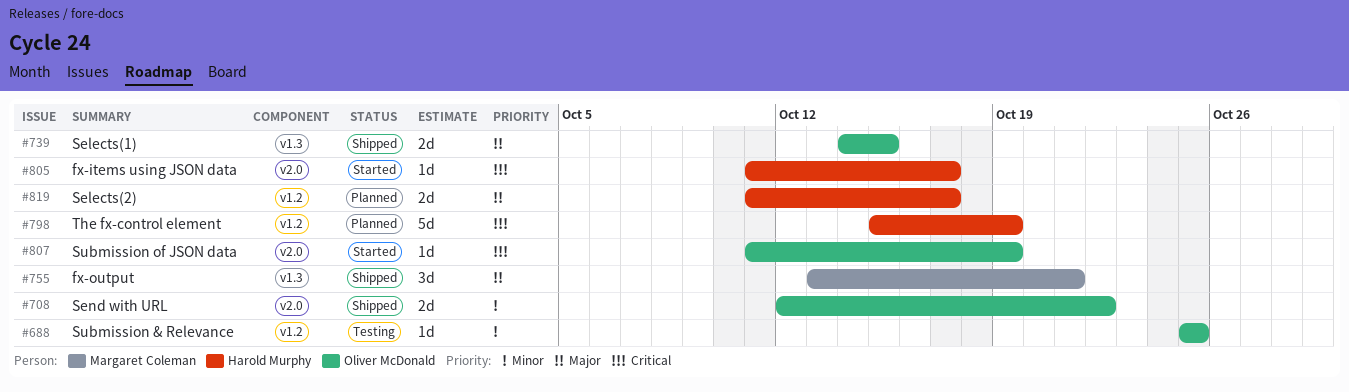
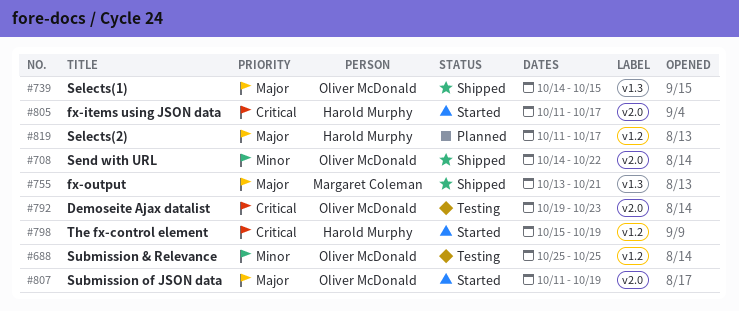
#708, start: Oct 12 -> Oct 14
#792: none -> present
#798, status: Planned -> Started
#807, priority: Critical -> Major

